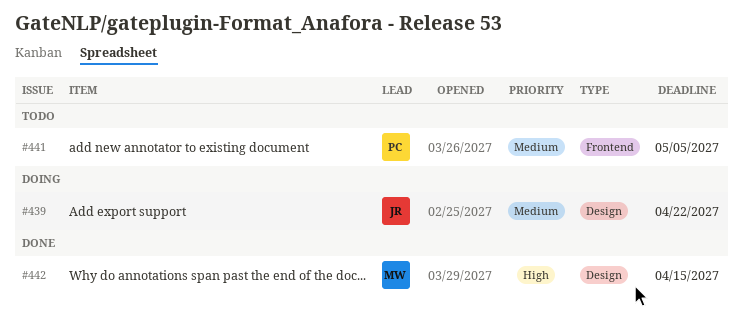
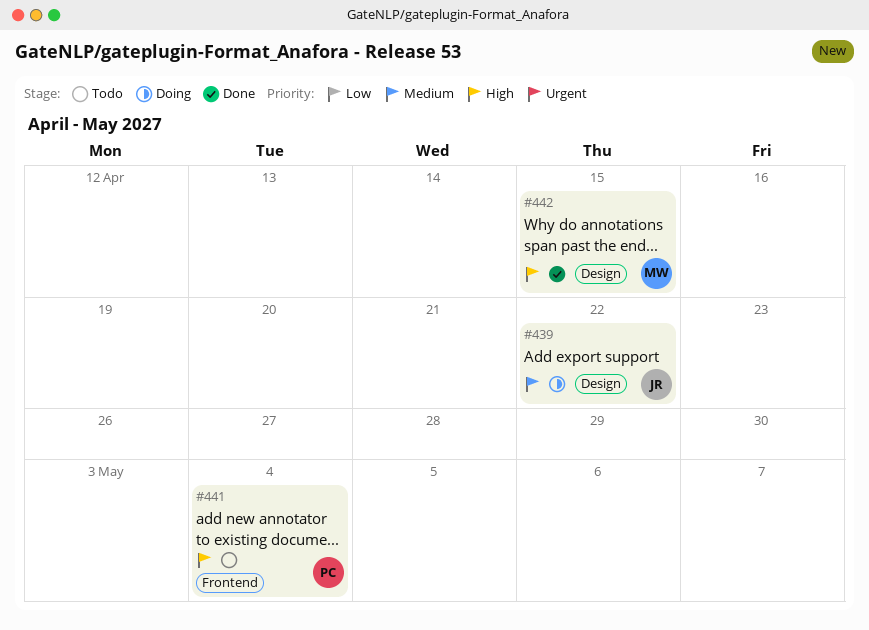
#441, priority: Medium -> High
#441, due: May 5 -> May 4

